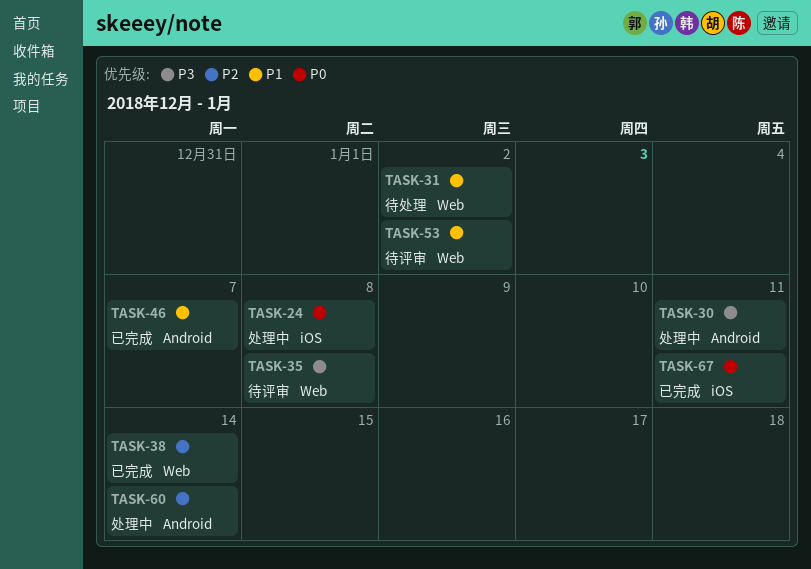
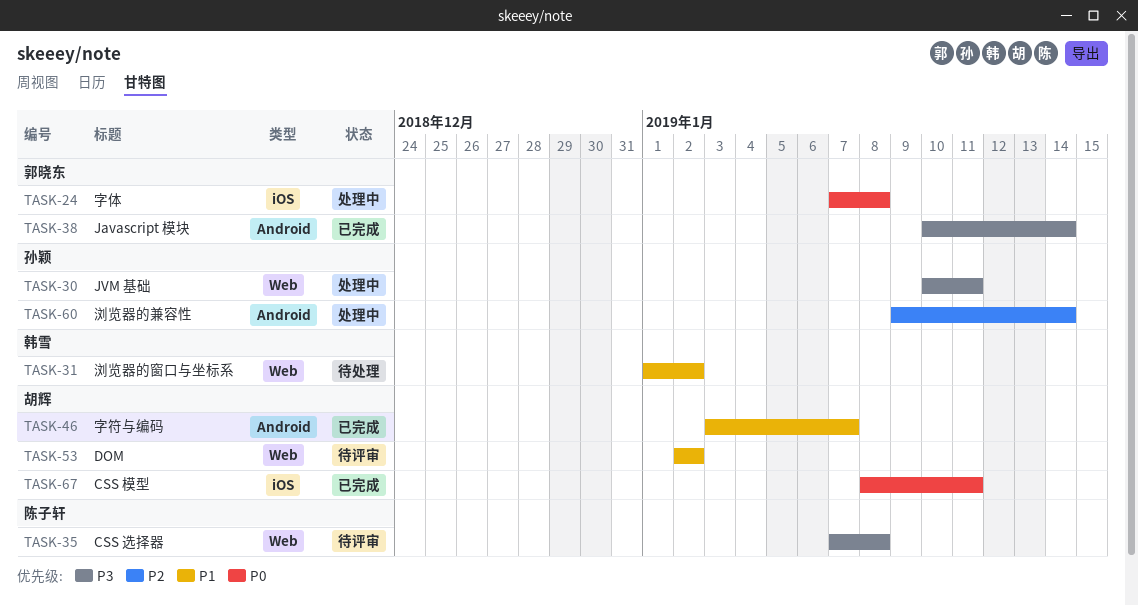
TASK-30, label: Android -> Web
TASK-38, priority: P2 -> P3
TASK-38, label: Web -> Android

